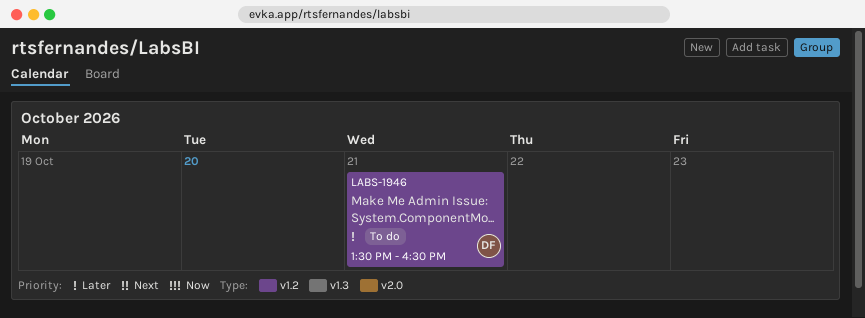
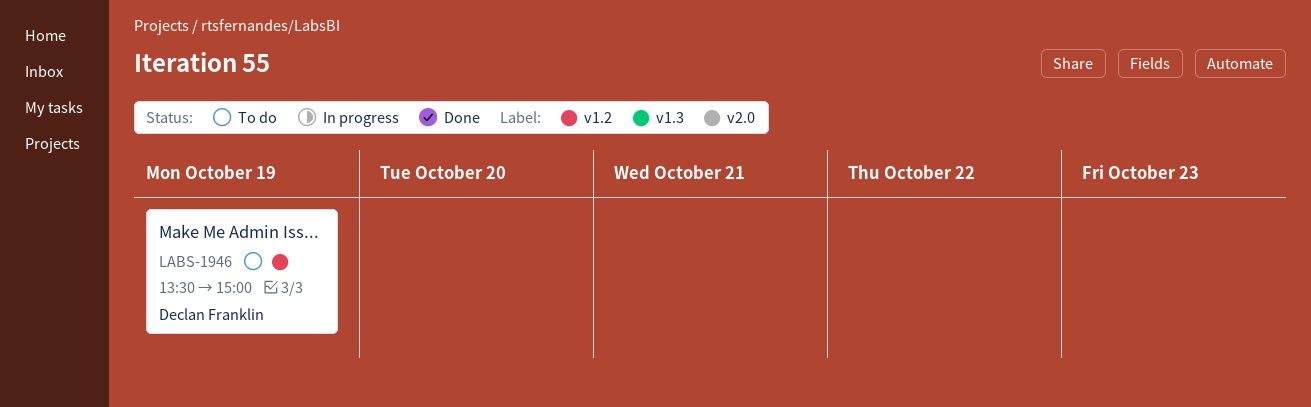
LABS-1946, day: Oct 21 -> Oct 19
LABS-1946, ends: 16:30 -> 15:00

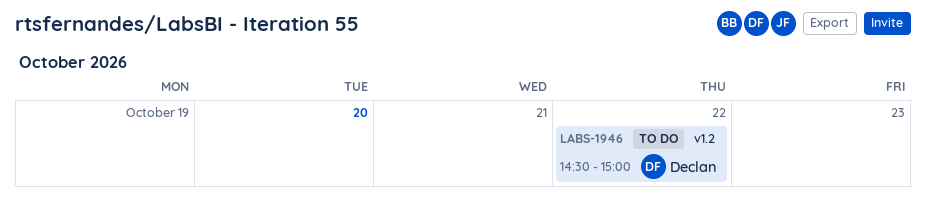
LABS-1946, day: Oct 19 -> Oct 22
LABS-1946, begins: 13:30 -> 14:30

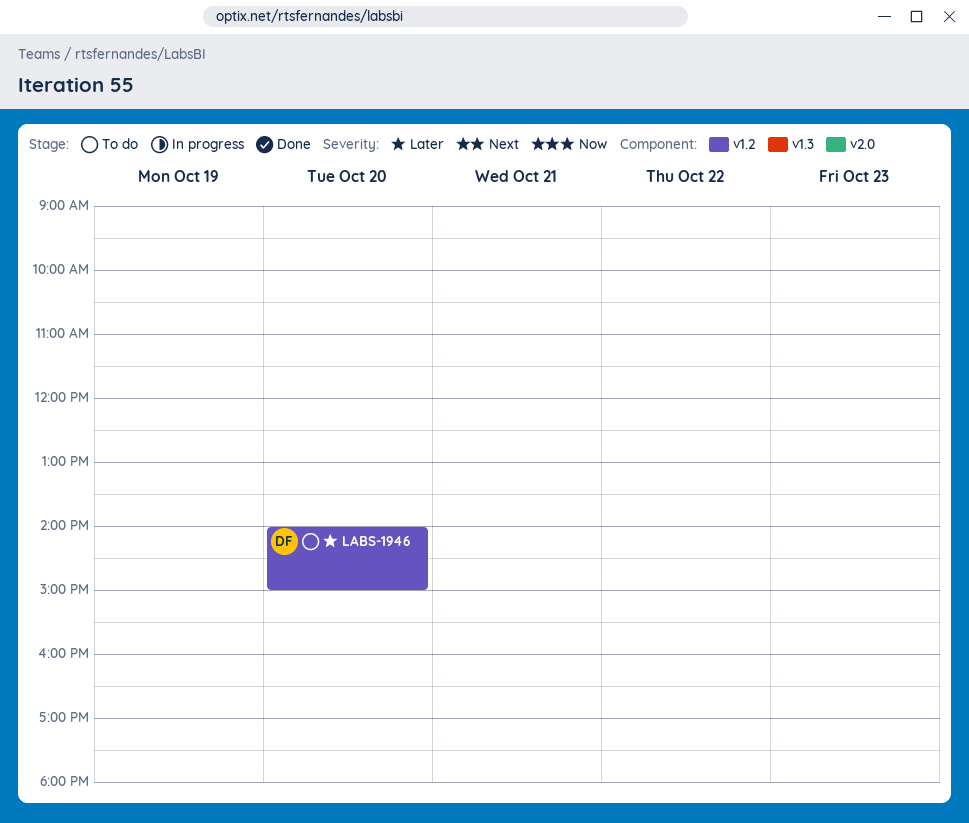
LABS-1946, day: Oct 22 -> Oct 20
LABS-1946, begins: 14:30 -> 14:00

